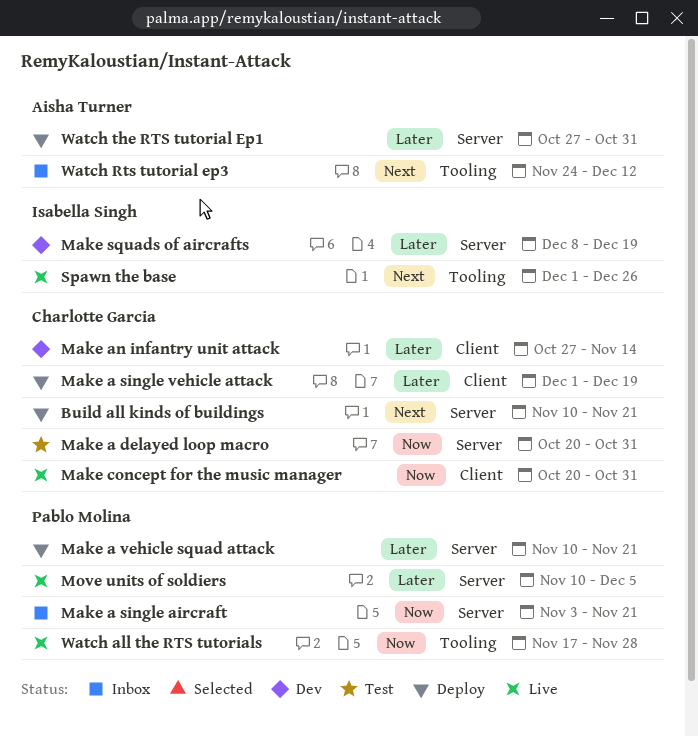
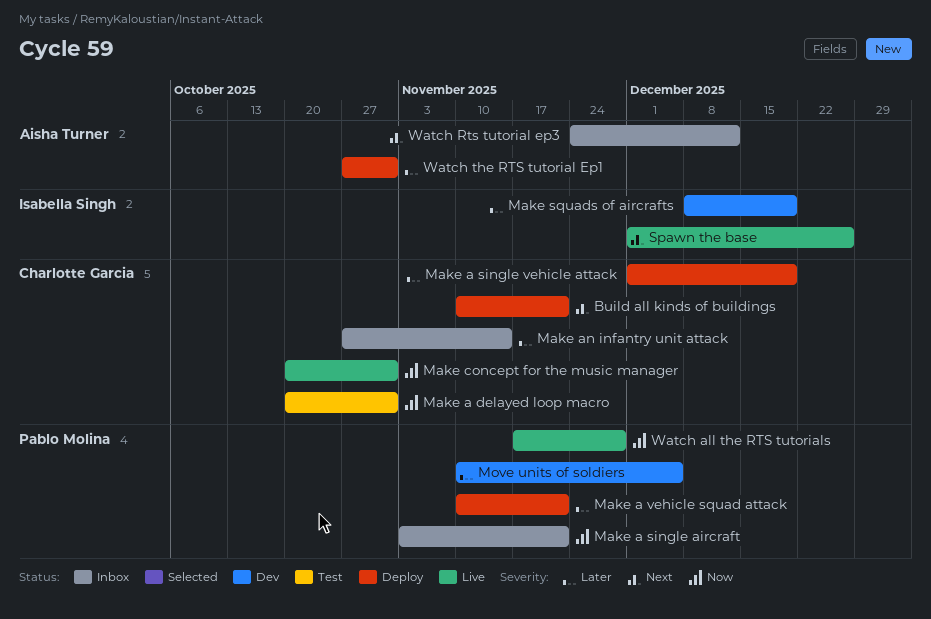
Make an infantry unit attack, status: Dev -> Inbox
Move units of soldiers, status: Live -> Dev

